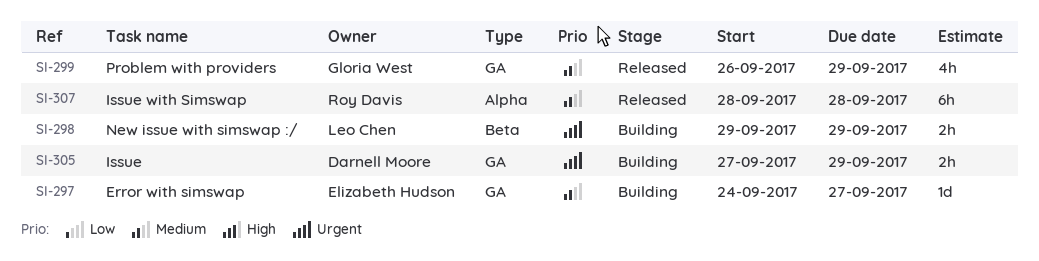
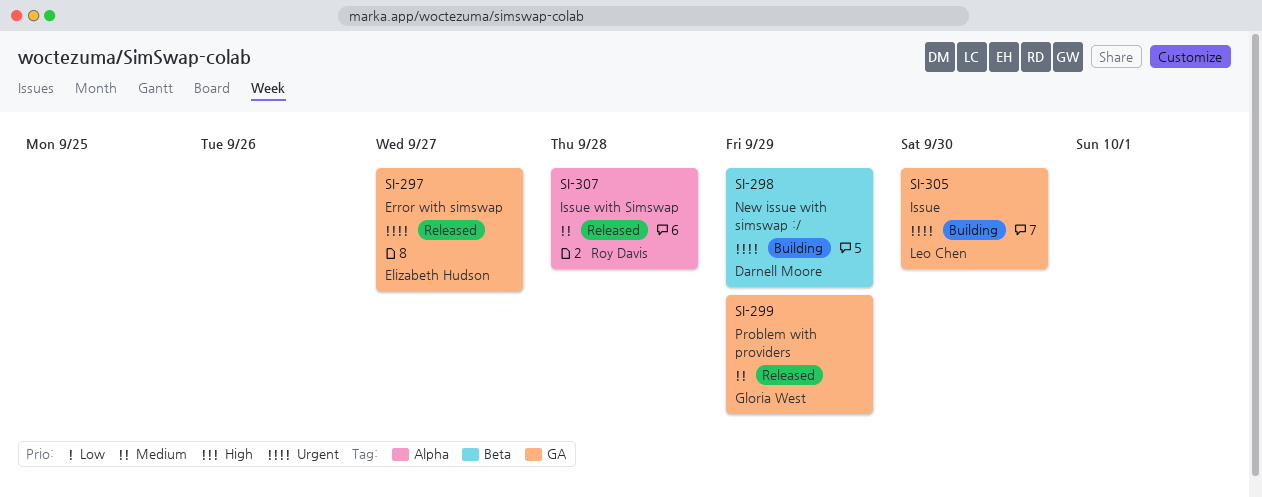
SI-297, status: Building -> Released
SI-297, priority: Medium -> Urgent
SI-298, owner: Leo Chen -> Darnell Moore
SI-305, owner: Darnell Moore -> Leo Chen
SI-305, due: Sep 29 -> Sep 30

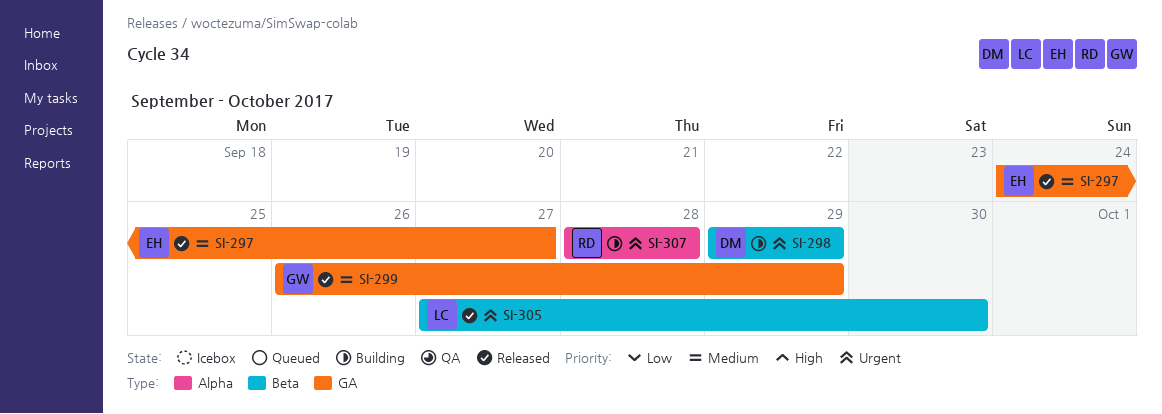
SI-297, priority: Urgent -> Medium
SI-305, status: Building -> Released
SI-305, label: GA -> Beta
SI-307, status: Released -> Building
SI-307, priority: Medium -> Urgent

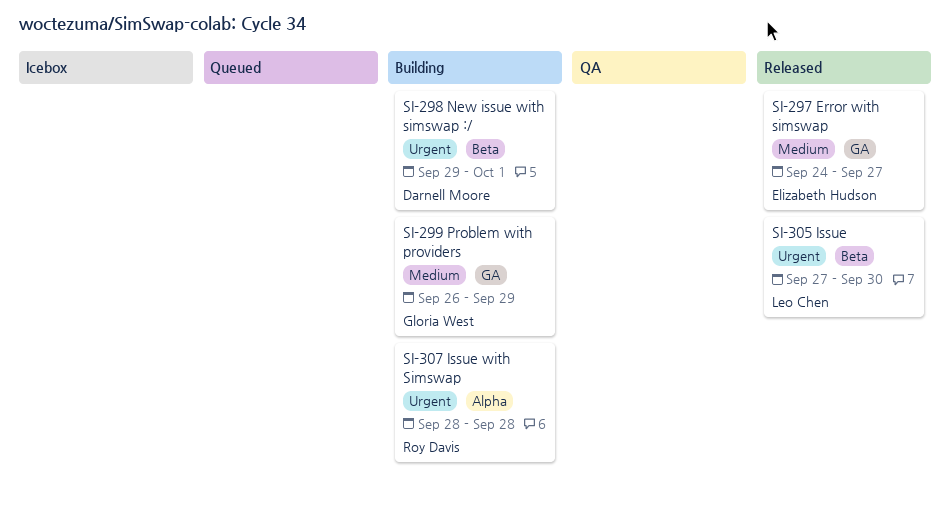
SI-298, due: Sep 29 -> Oct 1
SI-299, status: Released -> Building

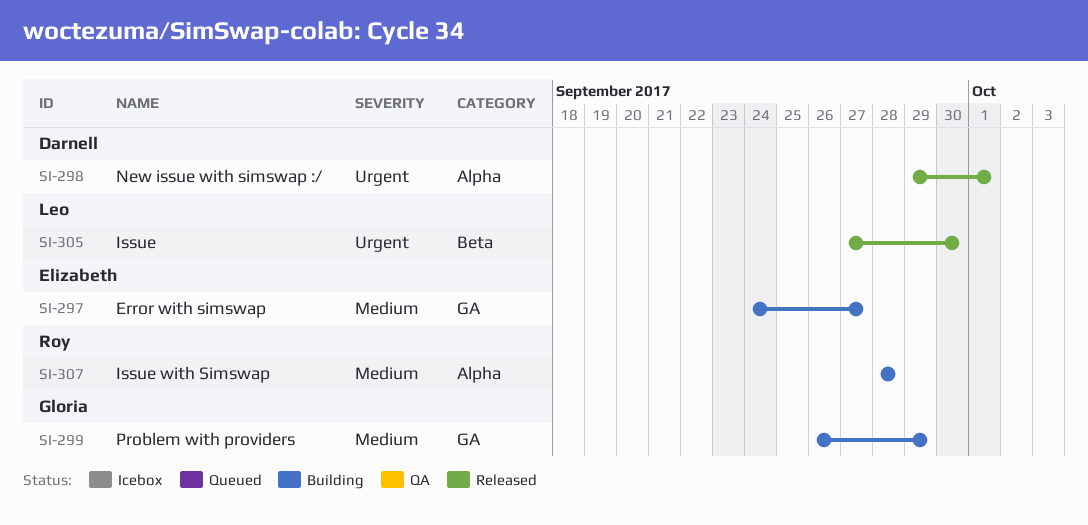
SI-297, status: Released -> Building
SI-298, status: Building -> Released
SI-298, label: Beta -> Alpha
SI-307, priority: Urgent -> Medium

